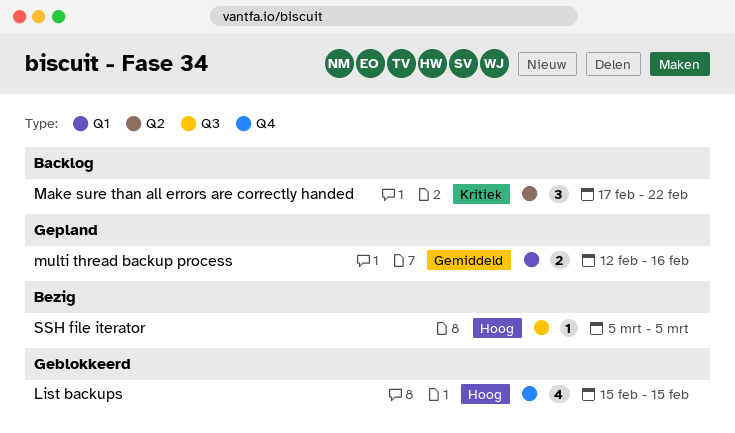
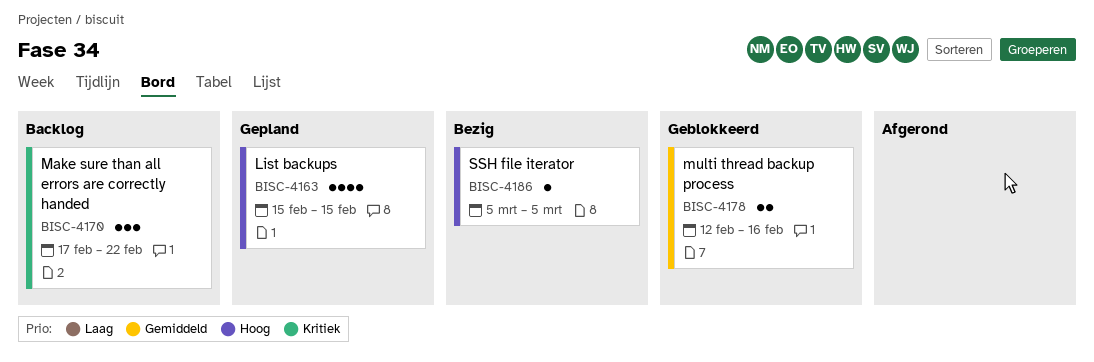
List backups, status: Geblokkeerd -> Gepland
multi thread backup process, status: Gepland -> Geblokkeerd

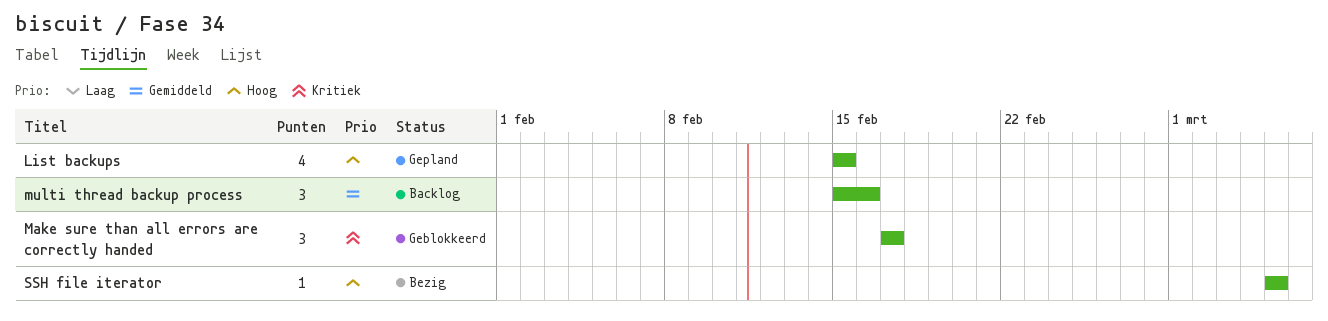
Make sure than all errors are correctly handed, status: Backlog -> Geblokkeerd
Make sure than all errors are correctly handed, due: Feb 22 -> Feb 17
multi thread backup process, status: Geblokkeerd -> Backlog
multi thread backup process, estimate: 2 -> 3
multi thread backup process, start: Feb 12 -> Feb 15

